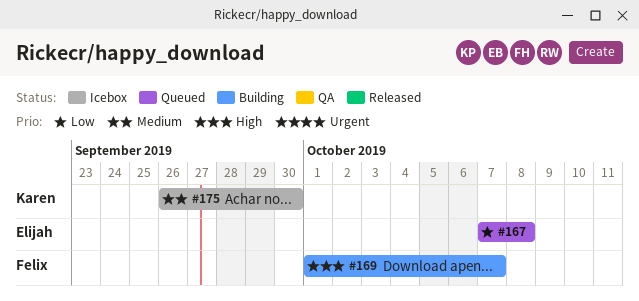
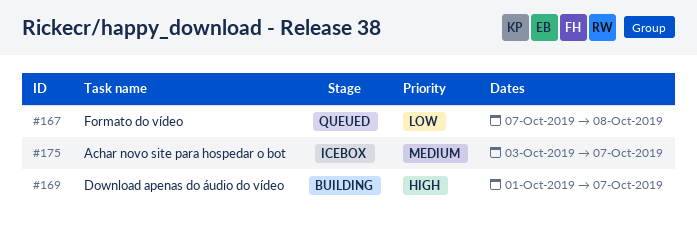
#175, start: Sep 26 -> Oct 3
#175, due: Sep 30 -> Oct 7

